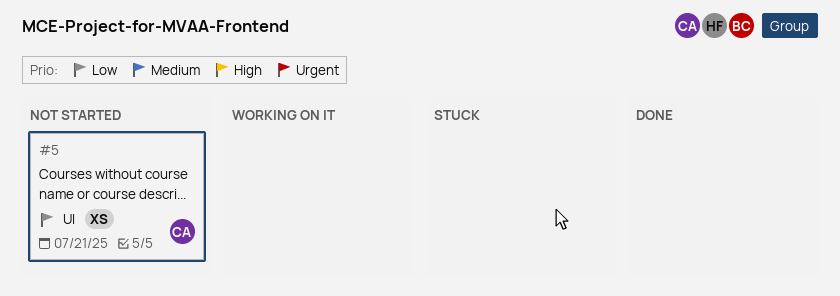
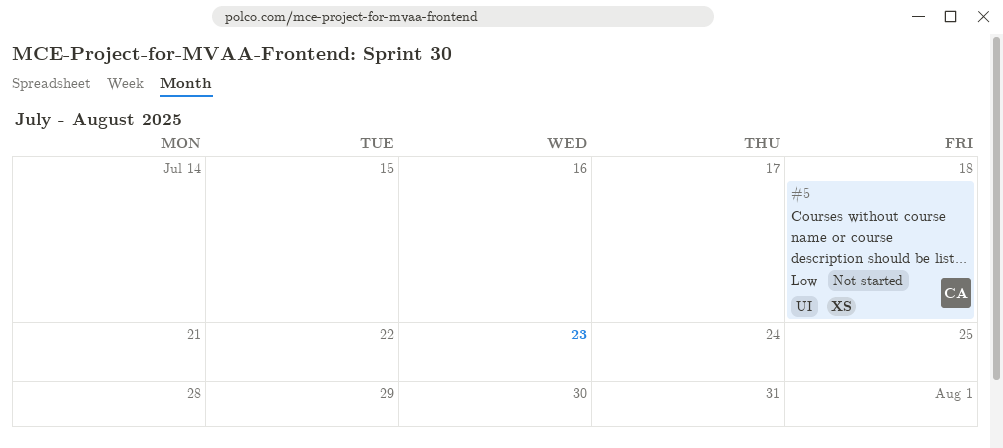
#5, due: Jul 21 -> Jul 18

